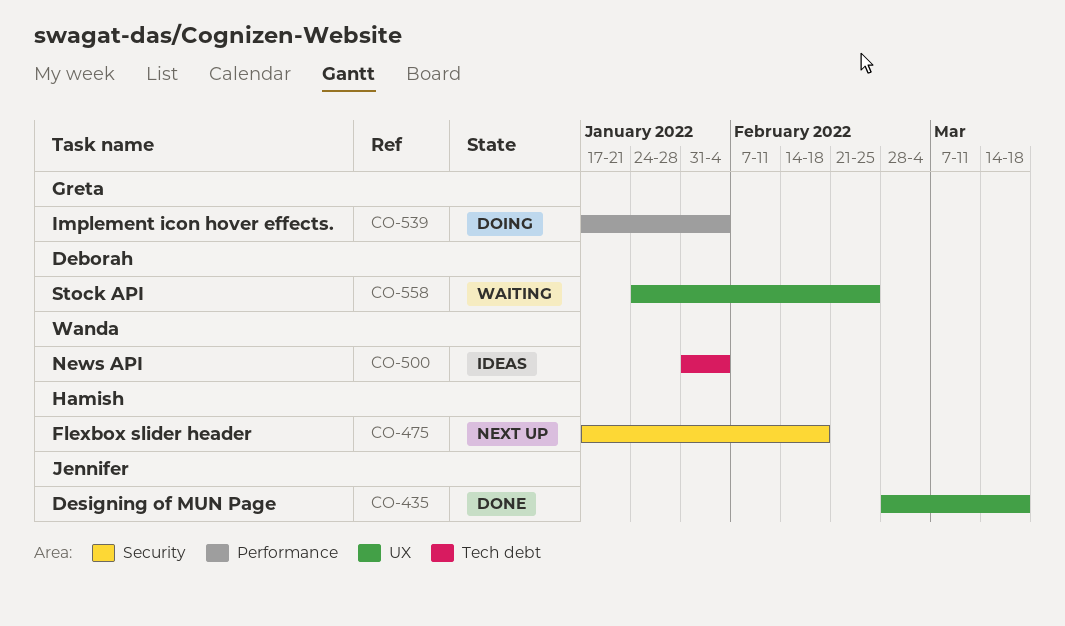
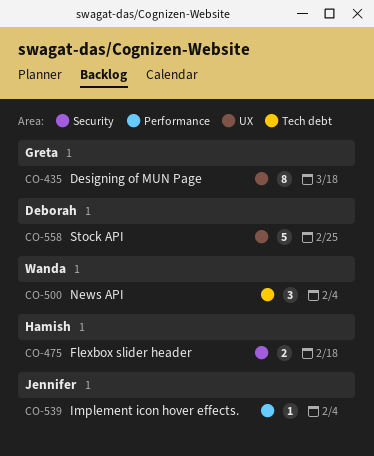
CO-435, owner: Jennifer -> Greta
CO-539, owner: Greta -> Jennifer

